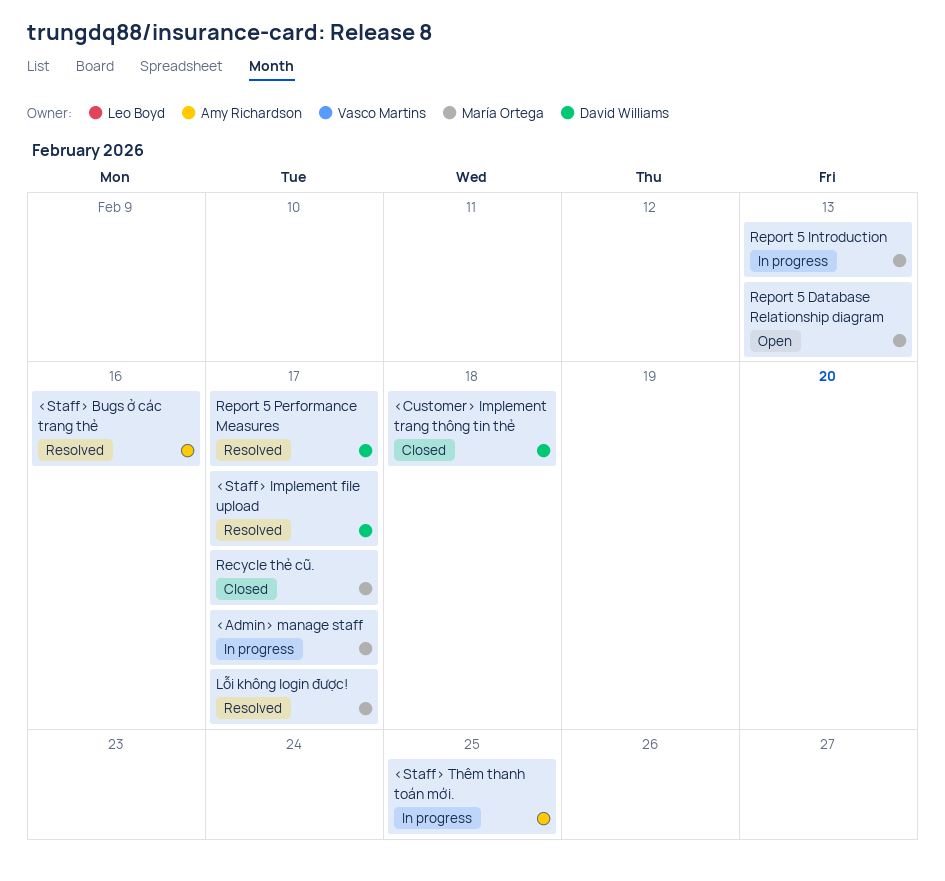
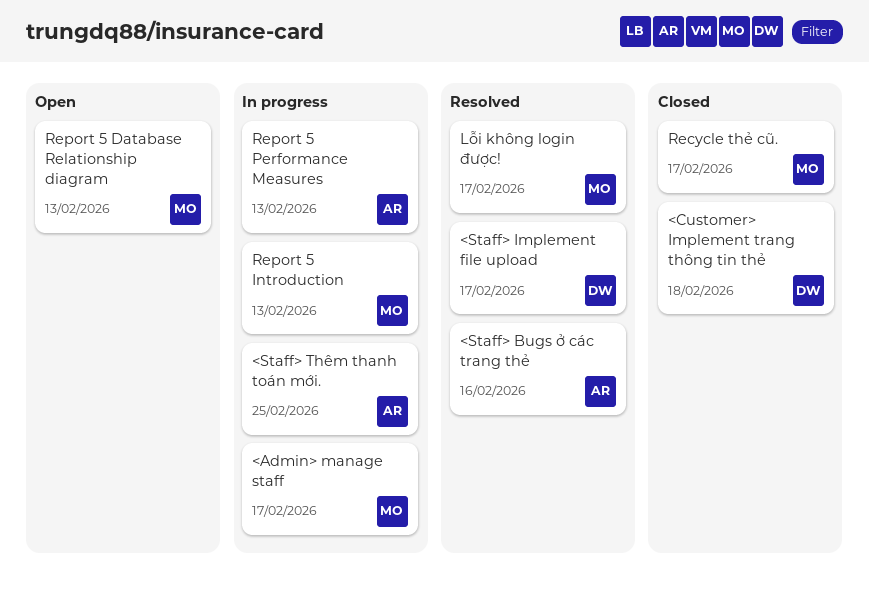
Report 5 Performance Measures, status: Resolved -> In progress
Report 5 Performance Measures, owner: David Williams -> Amy Richardson
Report 5 Performance Measures, due: Feb 17 -> Feb 13

